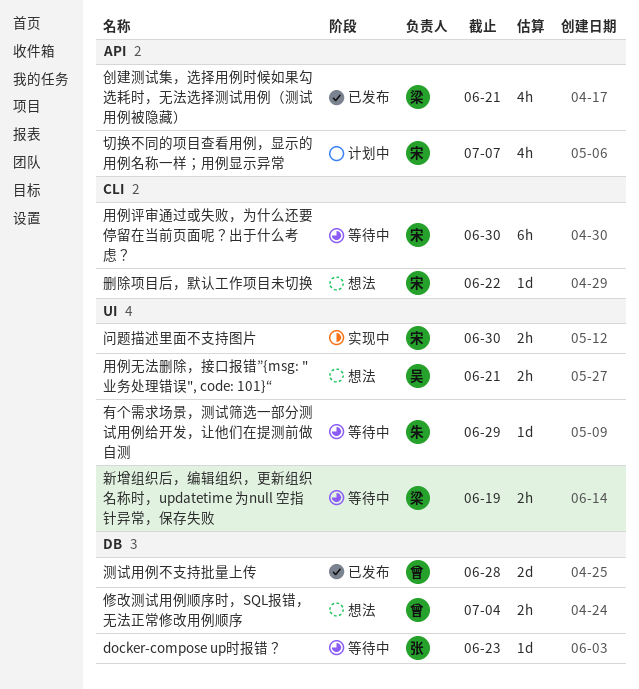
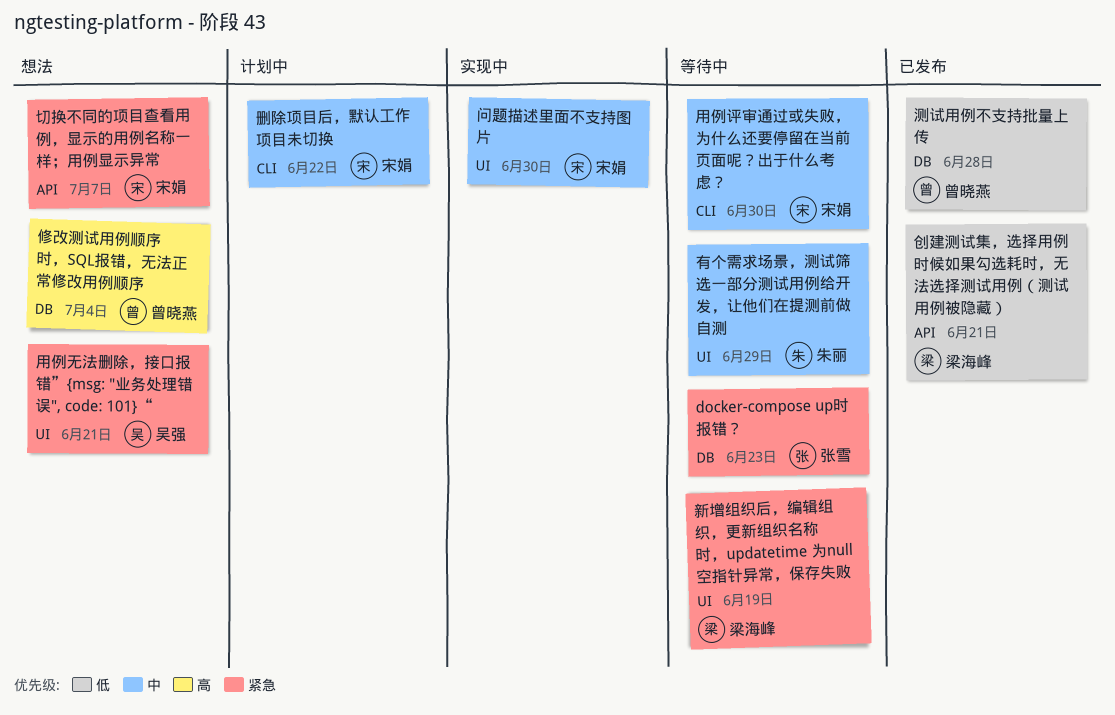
切换不同的项目查看用例，显示的用例名称一样；用例显示异常, status: 计划中 -> 想法
删除项目后，默认工作项目未切换, status: 想法 -> 计划中

